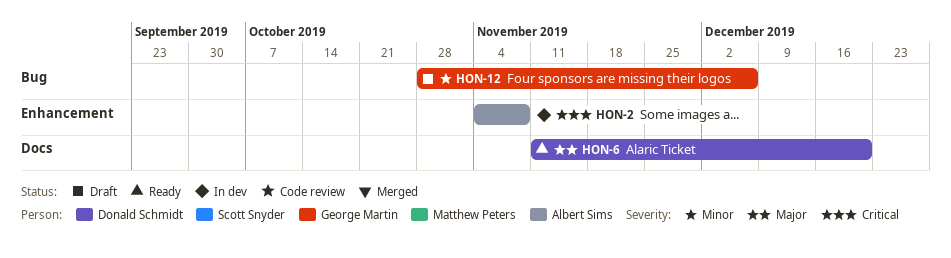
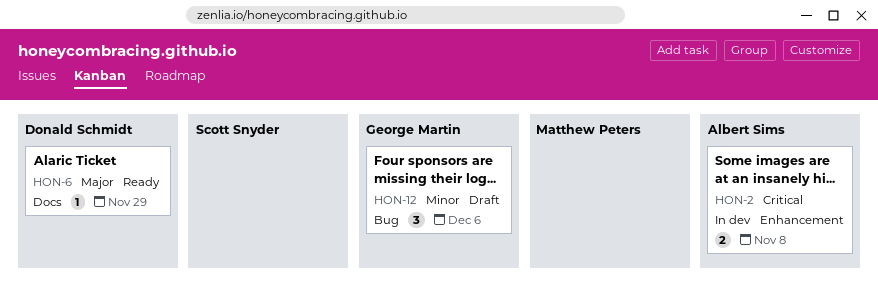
HON-6, due: Dec 20 -> Nov 29

